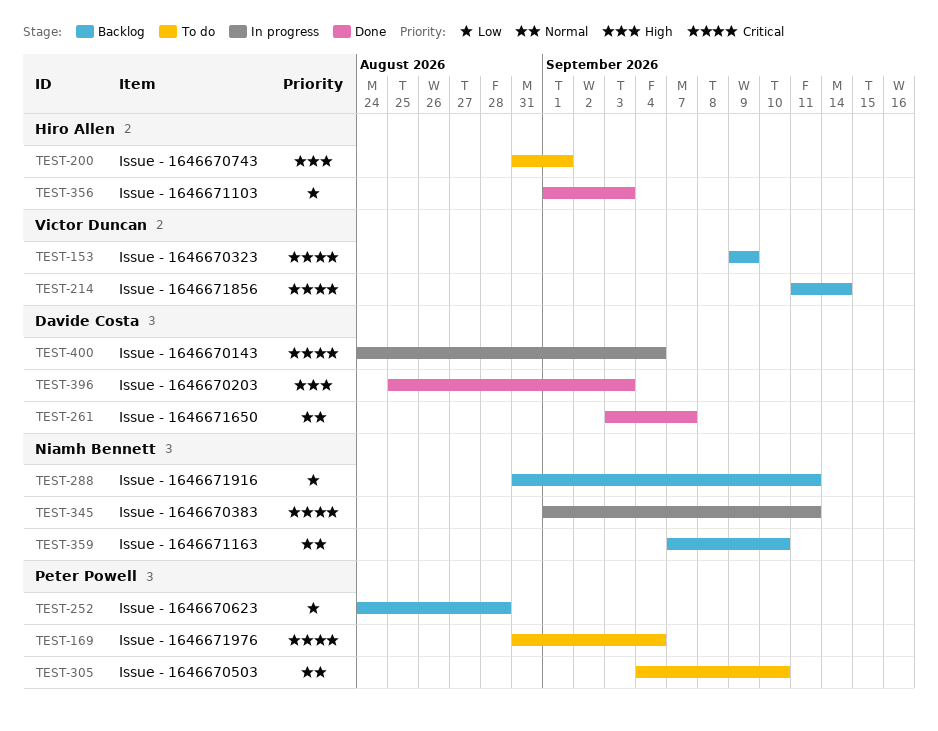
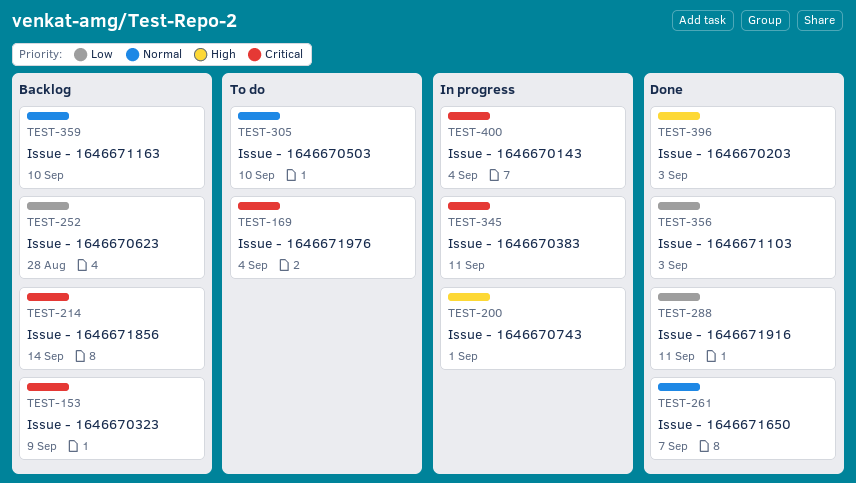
TEST-200, status: To do -> In progress
TEST-288, status: Backlog -> Done

